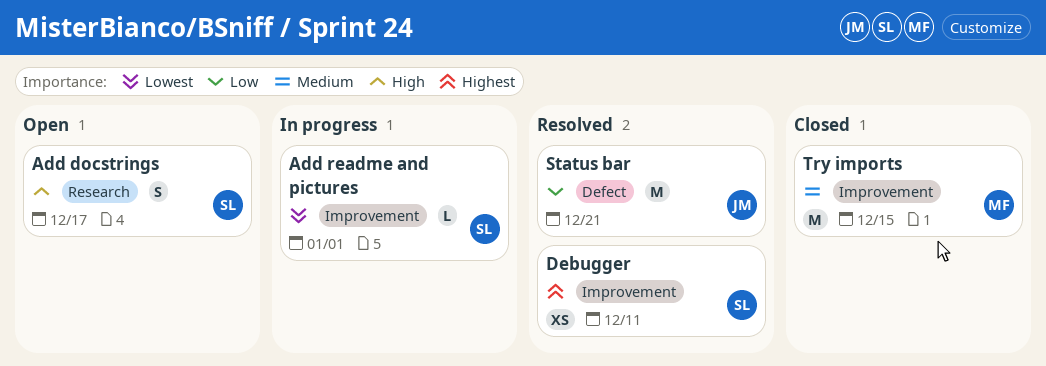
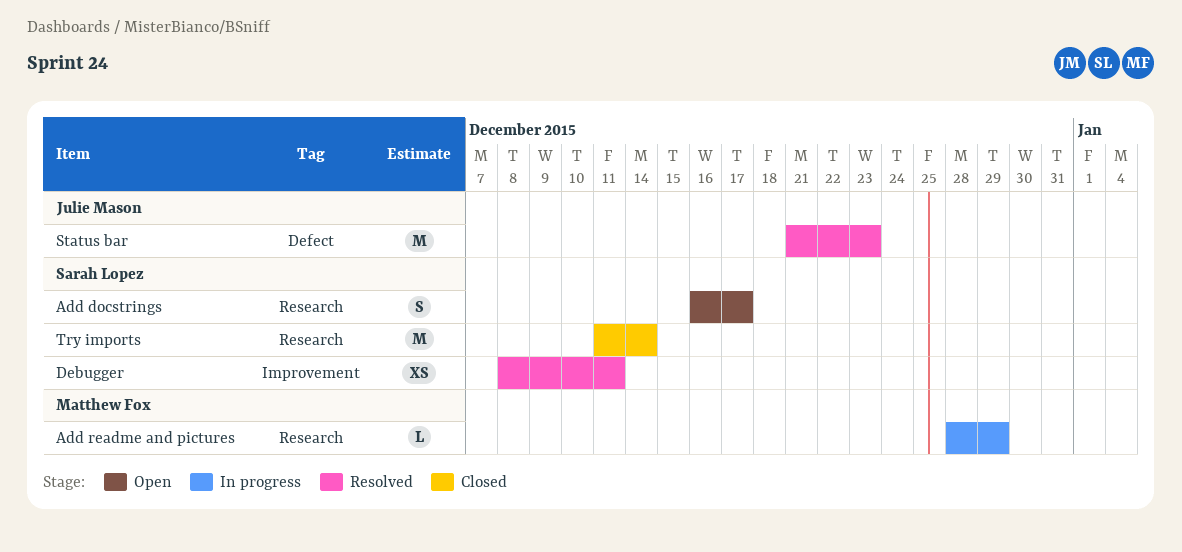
Add readme and pictures, owner: Sarah Lopez -> Matthew Fox
Add readme and pictures, label: Improvement -> Research
Add readme and pictures, due: Jan 1 -> Dec 29
Status bar, due: Dec 21 -> Dec 23
Try imports, owner: Matthew Fox -> Sarah Lopez
Try imports, label: Improvement -> Research
Try imports, due: Dec 15 -> Dec 14

